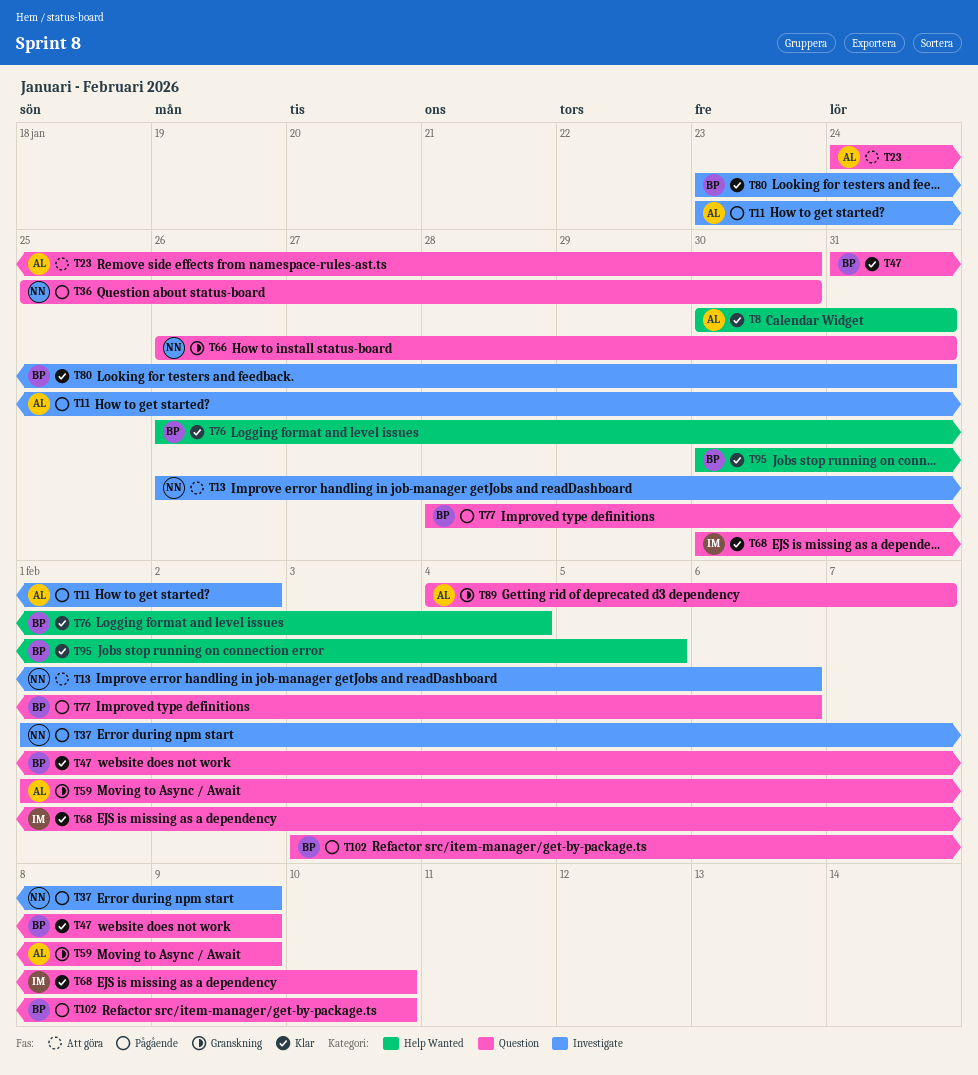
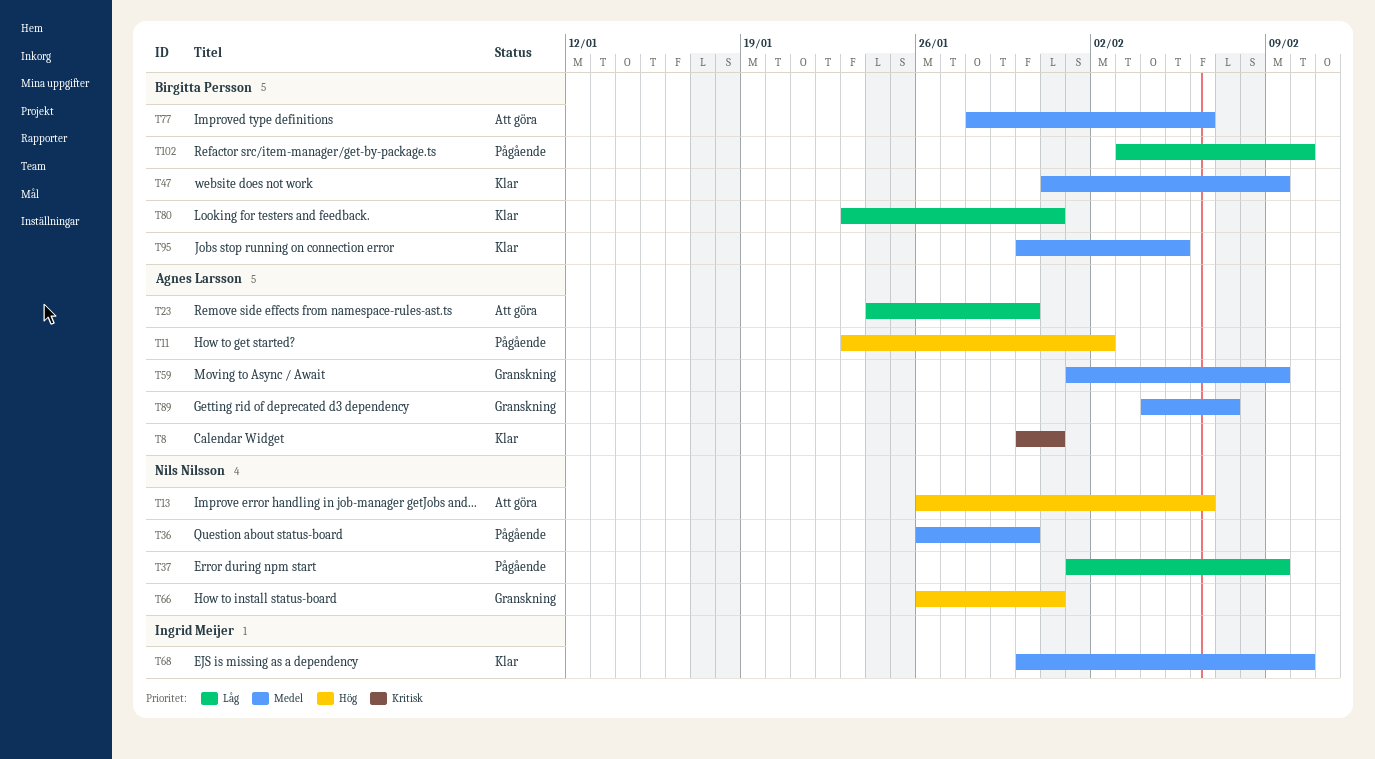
T36, start: Jan 25 -> Jan 26
T76: present -> none
T77, status: Pågående -> Att göra

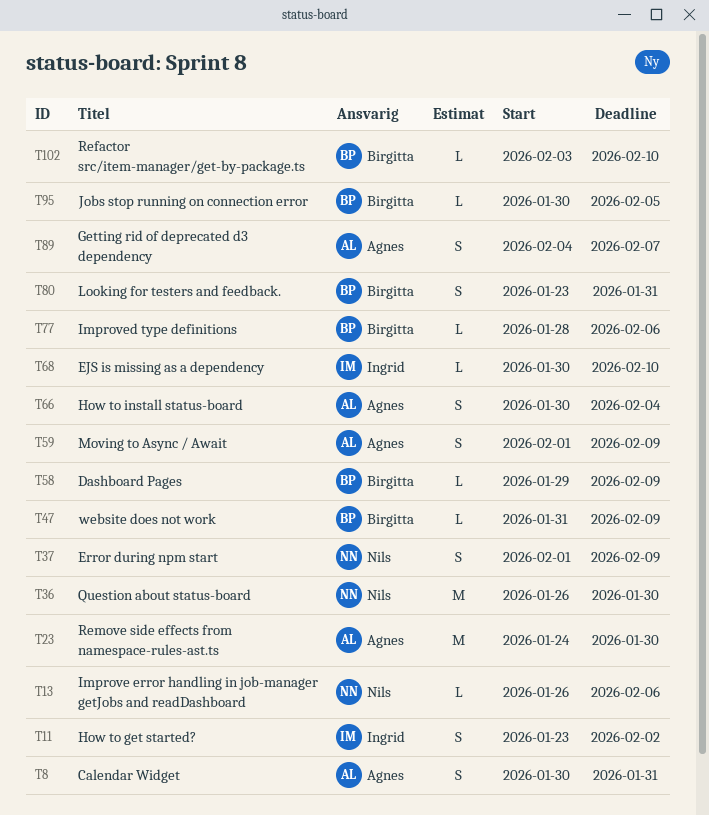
T11, owner: Agnes Larsson -> Ingrid Meijer
T58: none -> present
T66, owner: Nils Nilsson -> Agnes Larsson
T66, start: Jan 26 -> Jan 30
T66, due: Jan 31 -> Feb 4

